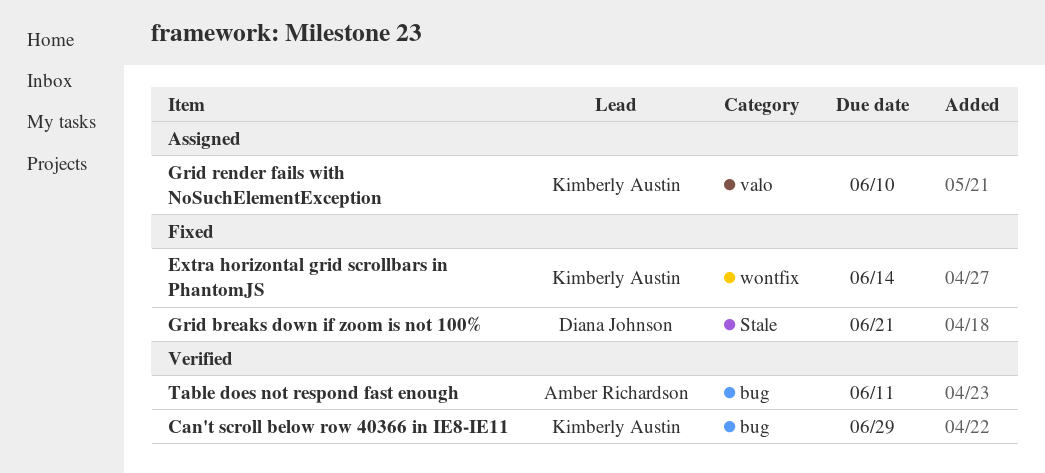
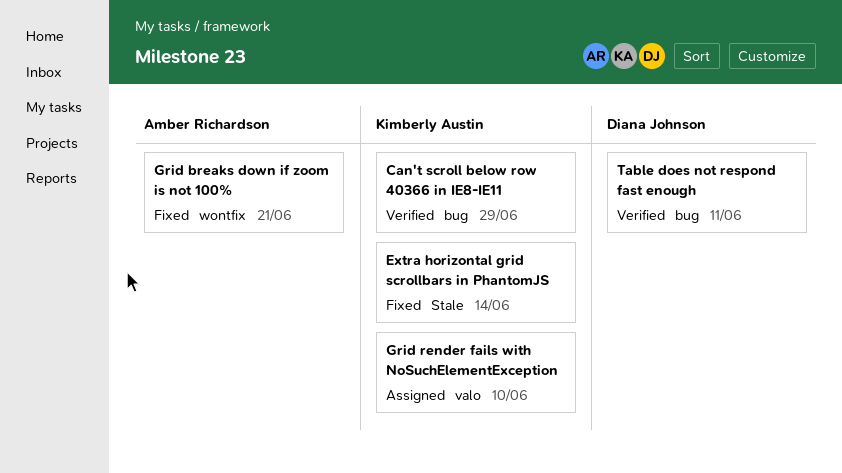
Extra horizontal grid scrollbars in PhantomJS, label: wontfix -> Stale
Grid breaks down if zoom is not 100%, owner: Diana Johnson -> Amber Richardson
Grid breaks down if zoom is not 100%, label: Stale -> wontfix
Table does not respond fast enough, owner: Amber Richardson -> Diana Johnson

